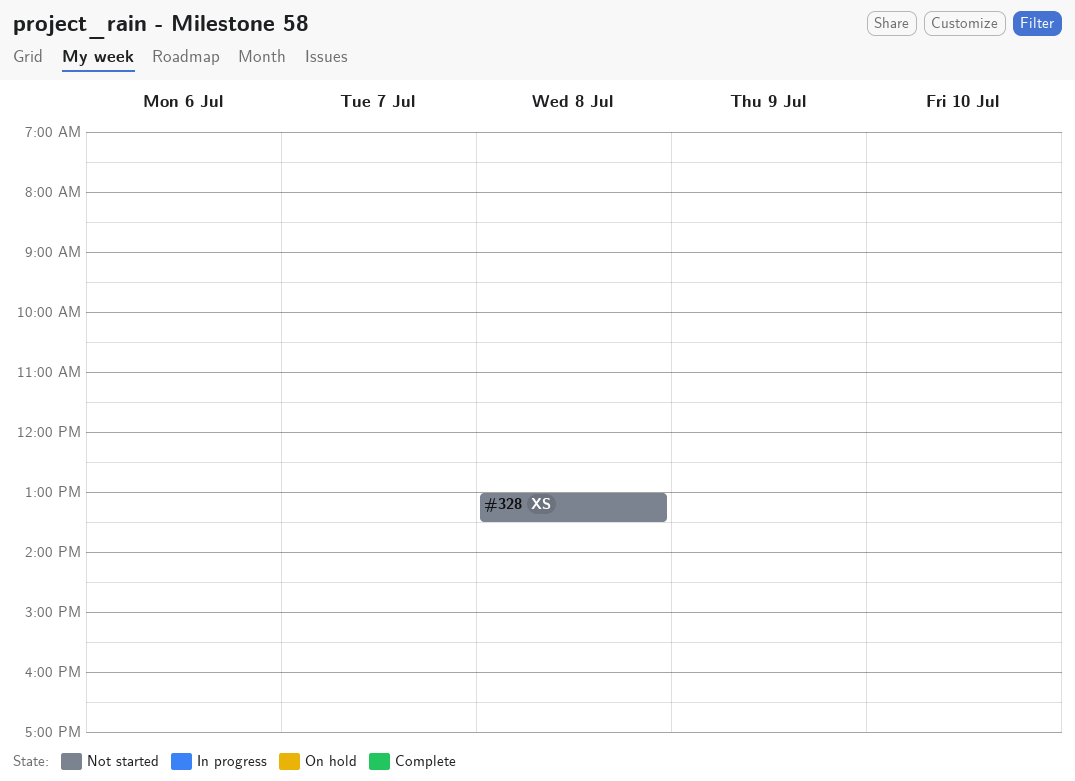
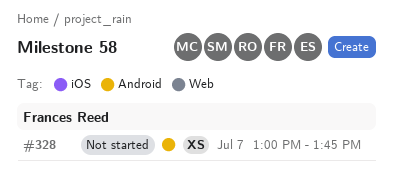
#328, day: Jul 8 -> Jul 7
#328, ends: 13:30 -> 13:45

